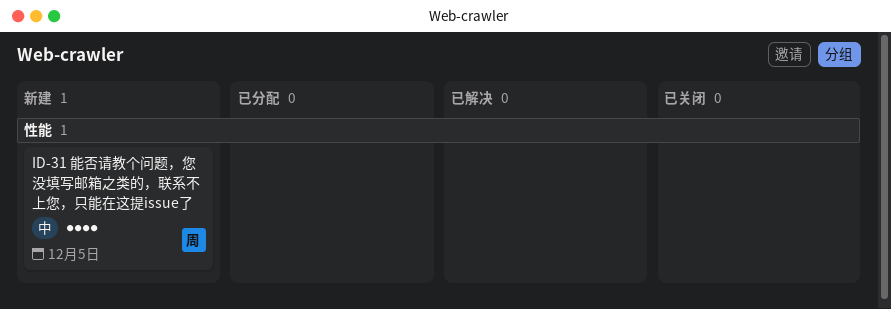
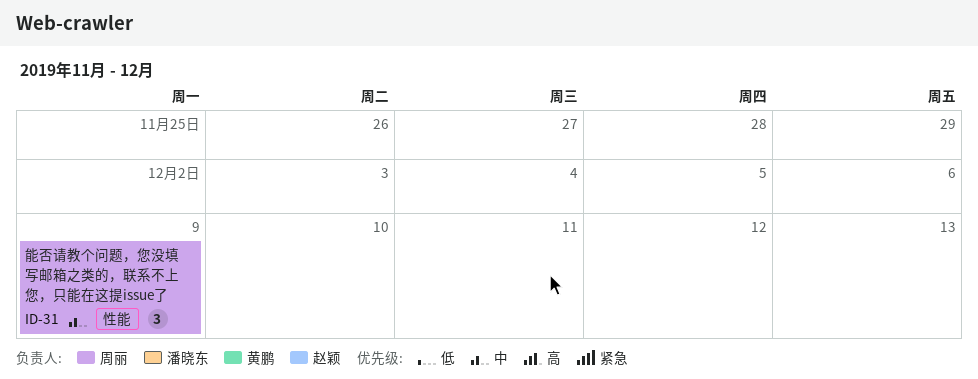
ID-31, estimate: 4 -> 3
ID-31, due: Dec 5 -> Dec 9

